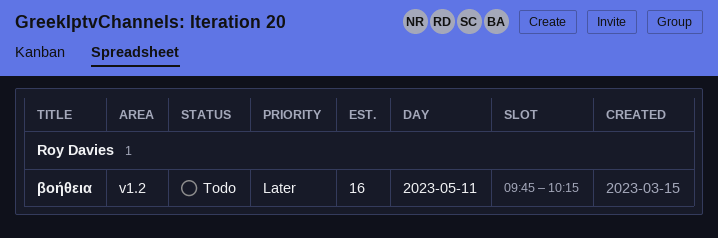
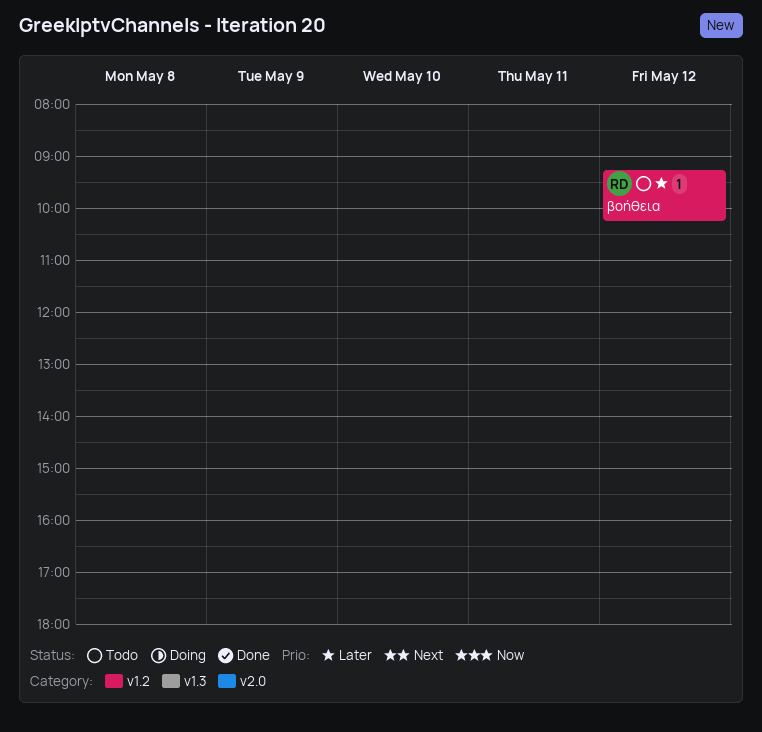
βοήθεια, estimate: 16 -> 1
βοήθεια, day: May 11 -> May 12
βοήθεια, begins: 09:45 -> 09:15

